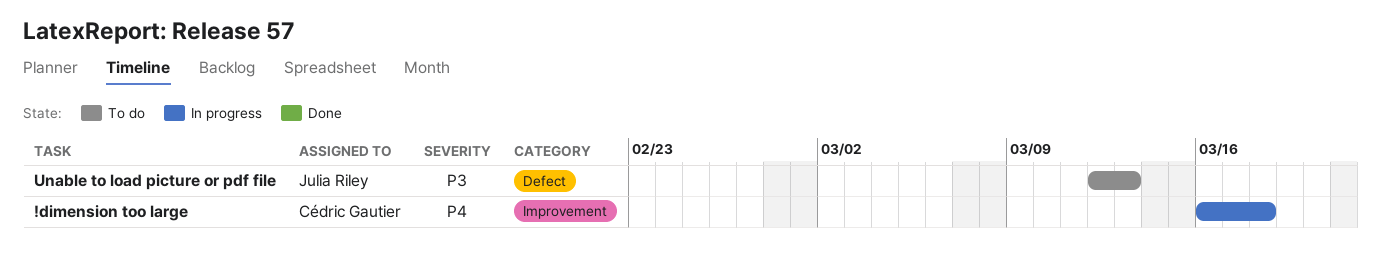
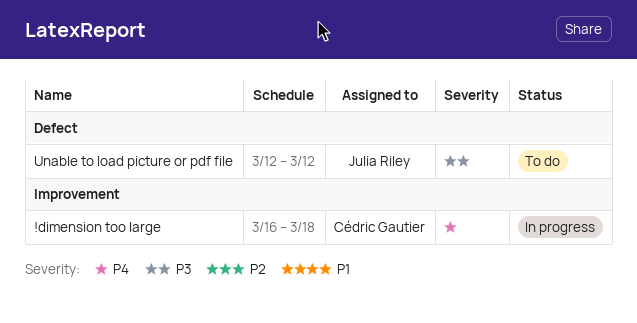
Unable to load picture or pdf file, due: Mar 13 -> Mar 12

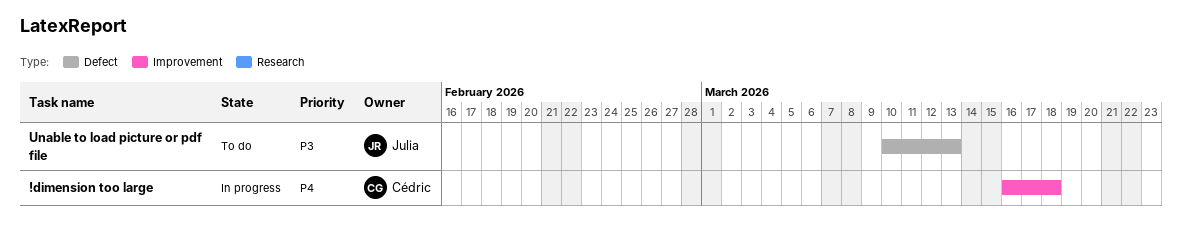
Unable to load picture or pdf file, start: Mar 12 -> Mar 10
Unable to load picture or pdf file, due: Mar 12 -> Mar 13

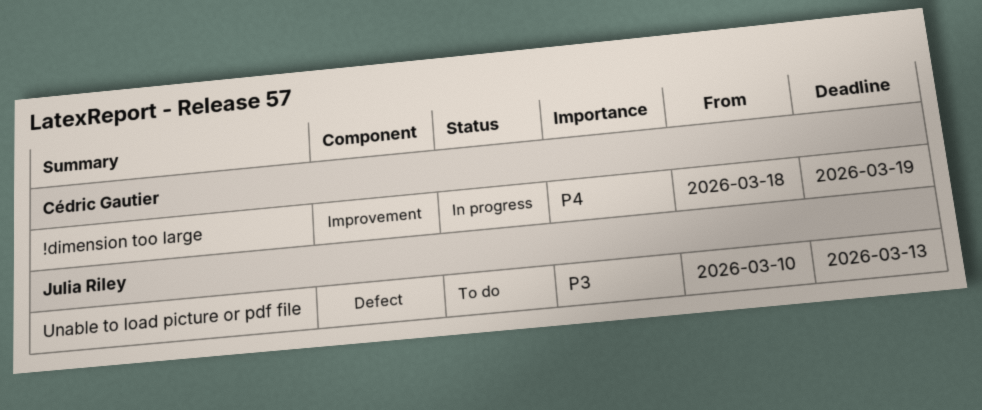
!dimension too large, start: Mar 16 -> Mar 18
!dimension too large, due: Mar 18 -> Mar 19

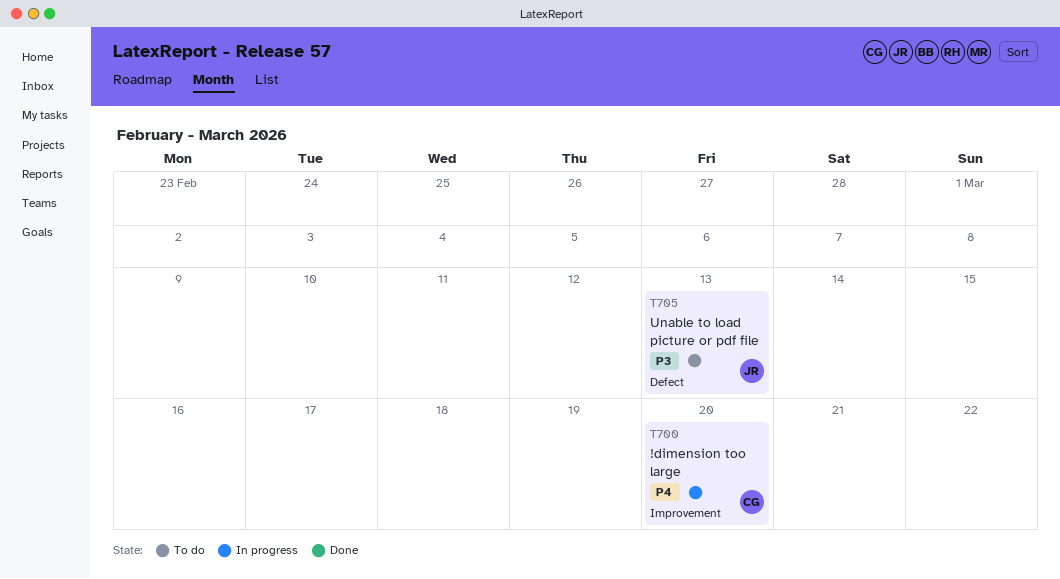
!dimension too large, due: Mar 19 -> Mar 20

